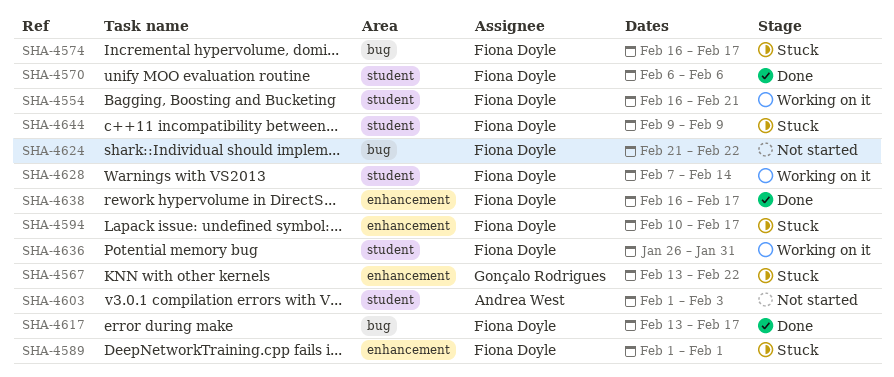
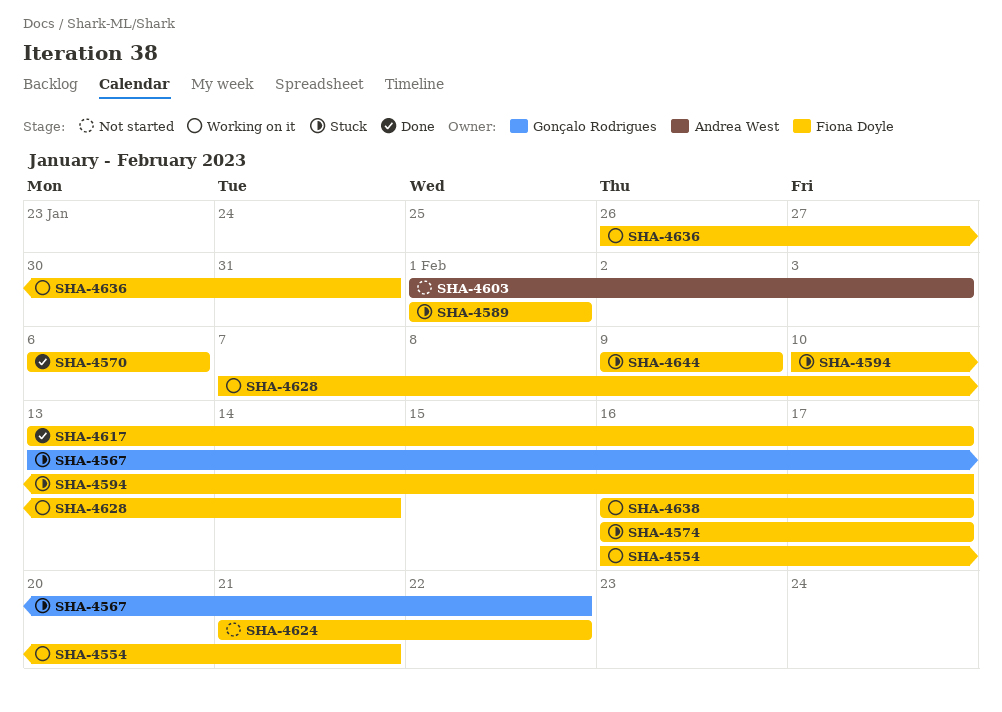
SHA-4638, status: Done -> Working on it

